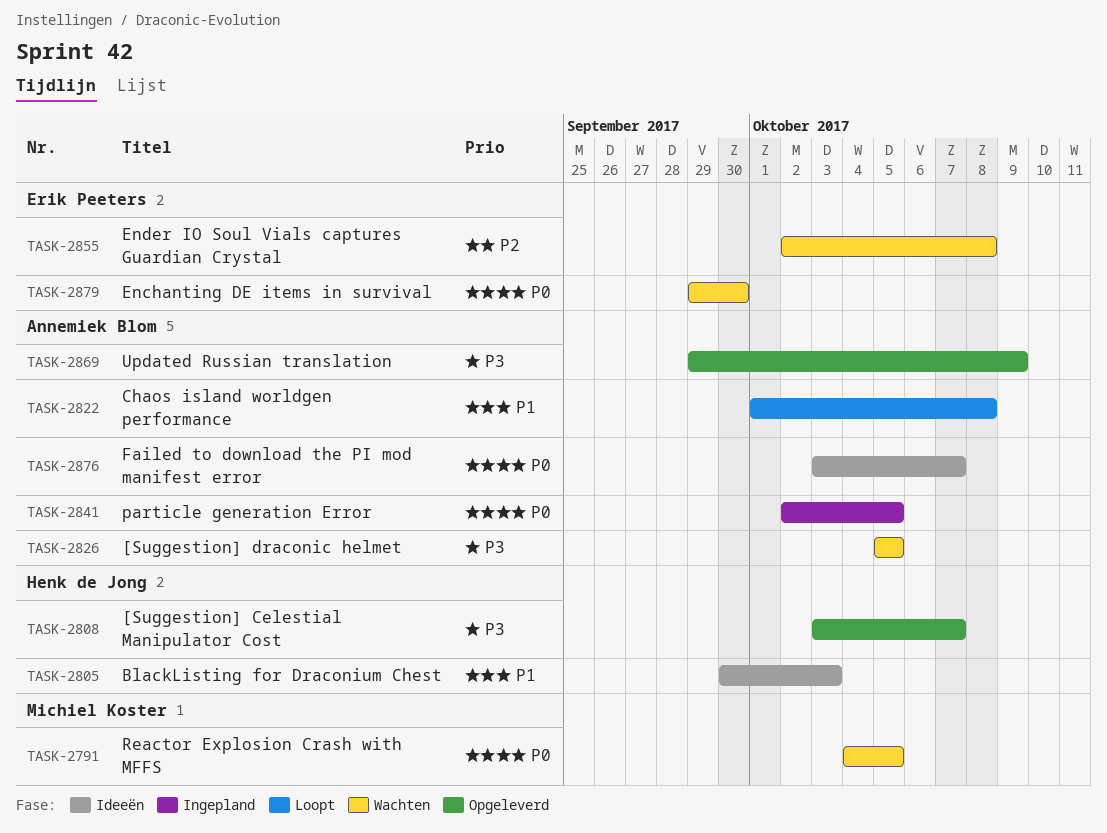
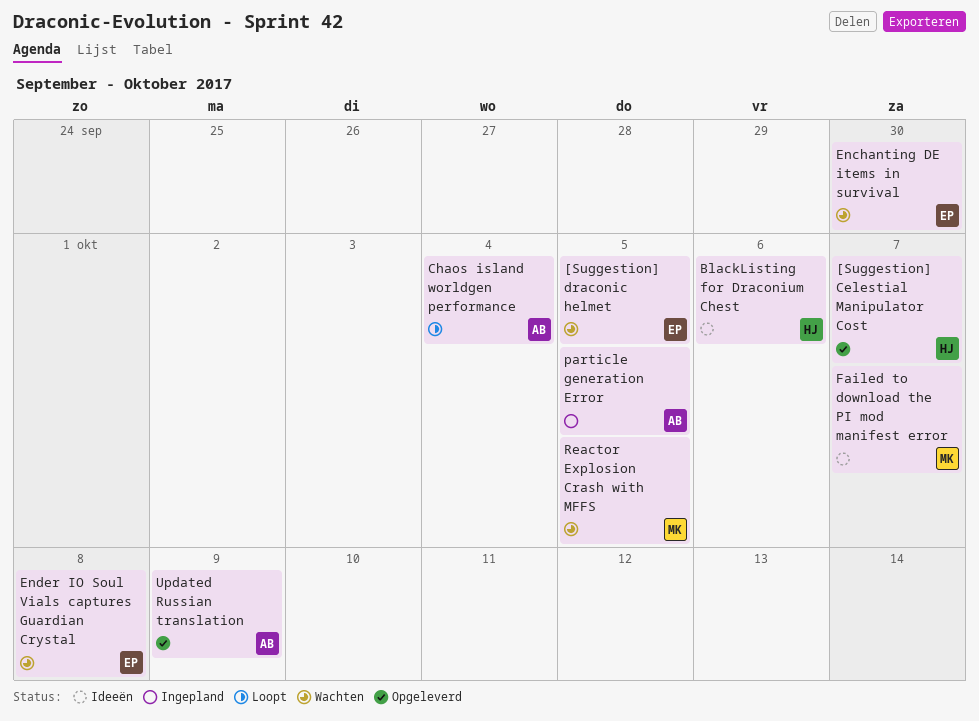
[Suggestion] draconic helmet, owner: Annemiek Blom -> Erik Peeters
BlackListing for Draconium Chest, due: Oct 3 -> Oct 6
Chaos island worldgen performance, due: Oct 8 -> Oct 4
Failed to download the PI mod manifest error, owner: Annemiek Blom -> Michiel Koster

